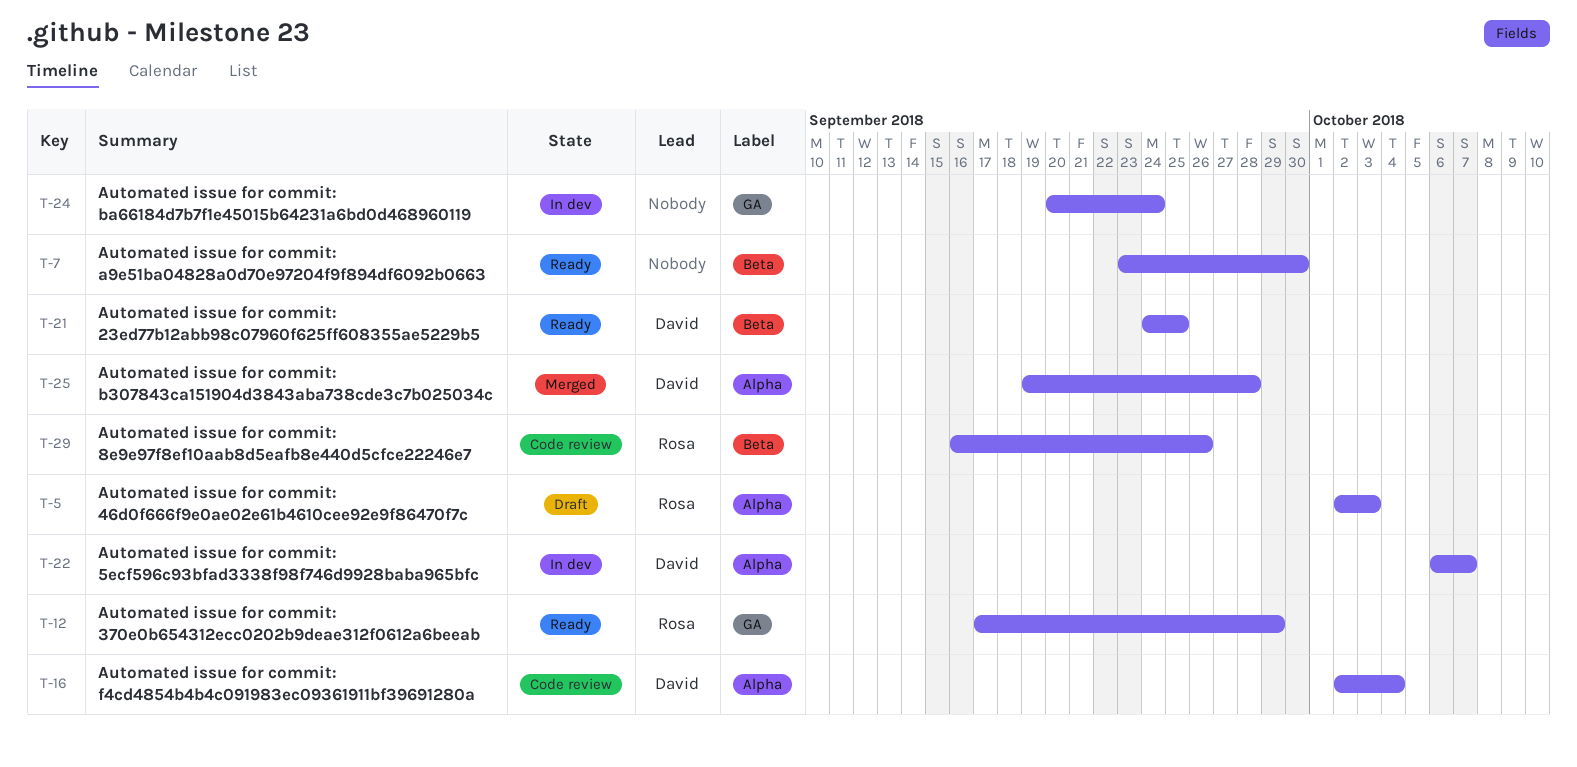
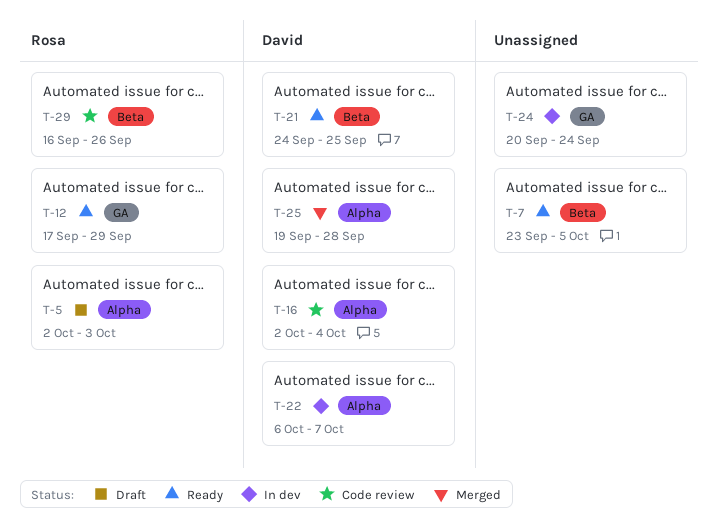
T-7, due: Sep 30 -> Oct 5

